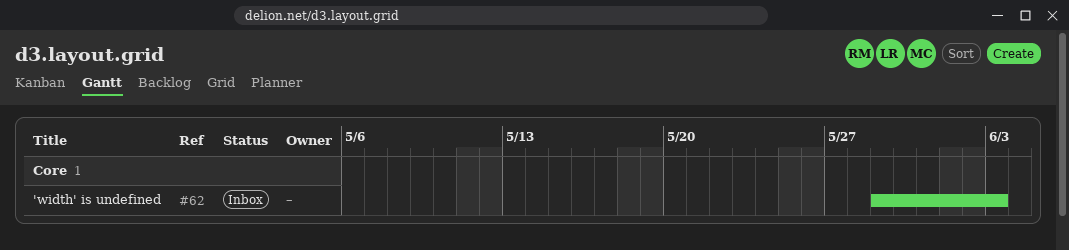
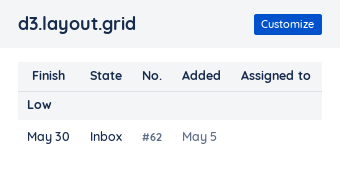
#62, due: Jun 3 -> May 30

